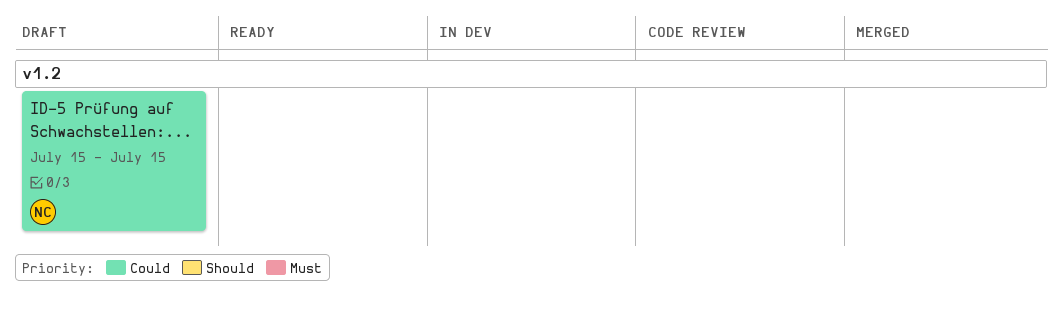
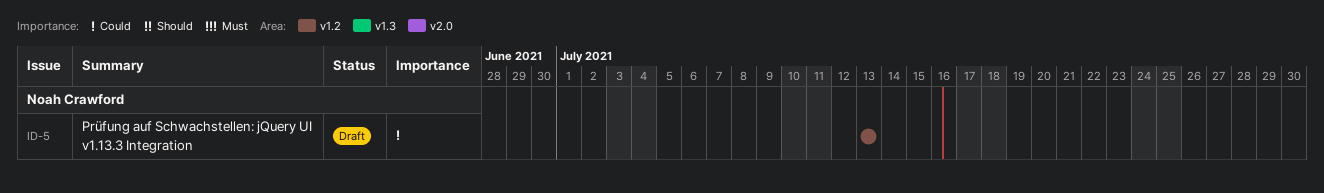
ID-5, start: Jul 15 -> Jul 13
ID-5, due: Jul 15 -> Jul 13

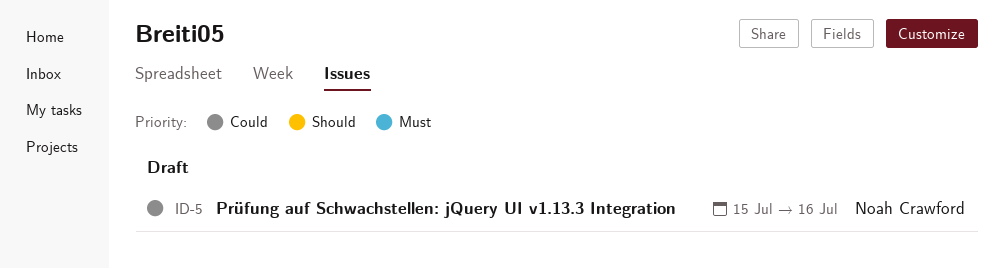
ID-5, start: Jul 13 -> Jul 15
ID-5, due: Jul 13 -> Jul 16

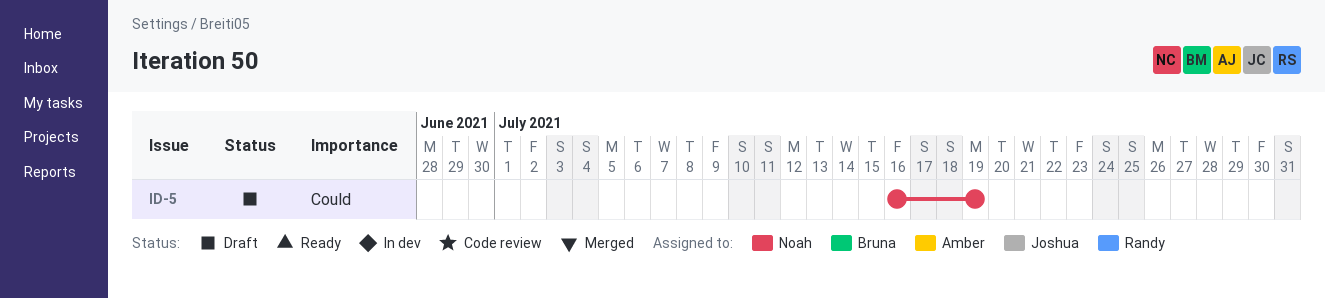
ID-5, start: Jul 15 -> Jul 16
ID-5, due: Jul 16 -> Jul 19

